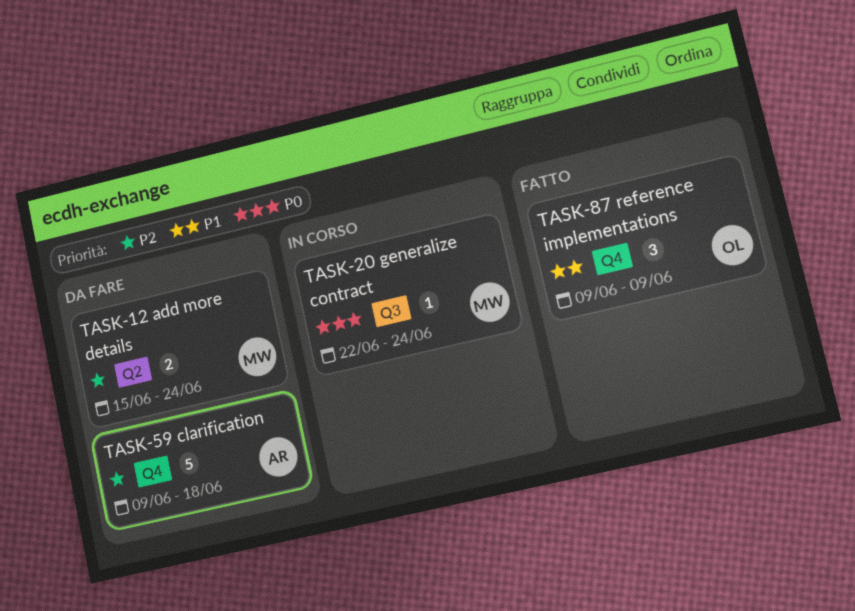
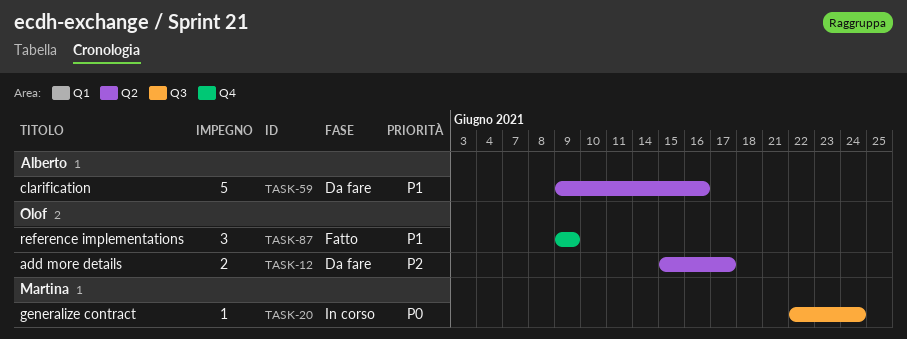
TASK-12, owner: Martina -> Olof
TASK-12, due: Jun 24 -> Jun 17
TASK-59, priority: P2 -> P1
TASK-59, label: Q4 -> Q2
TASK-59, due: Jun 18 -> Jun 16

